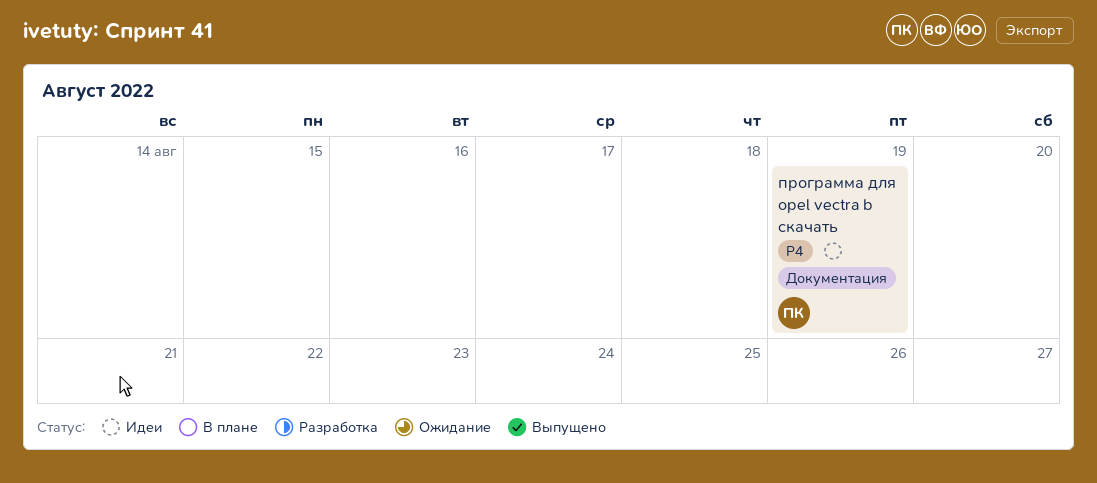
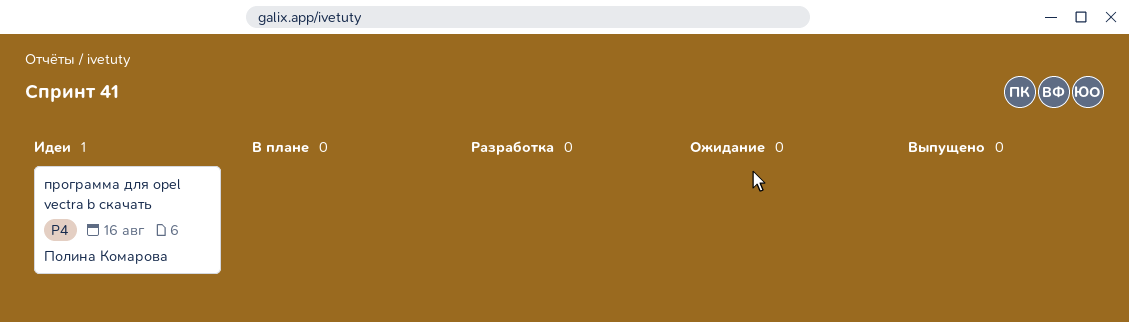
программа для opel vectra b скачать, due: Aug 19 -> Aug 16

